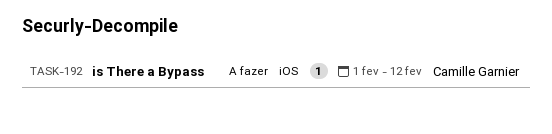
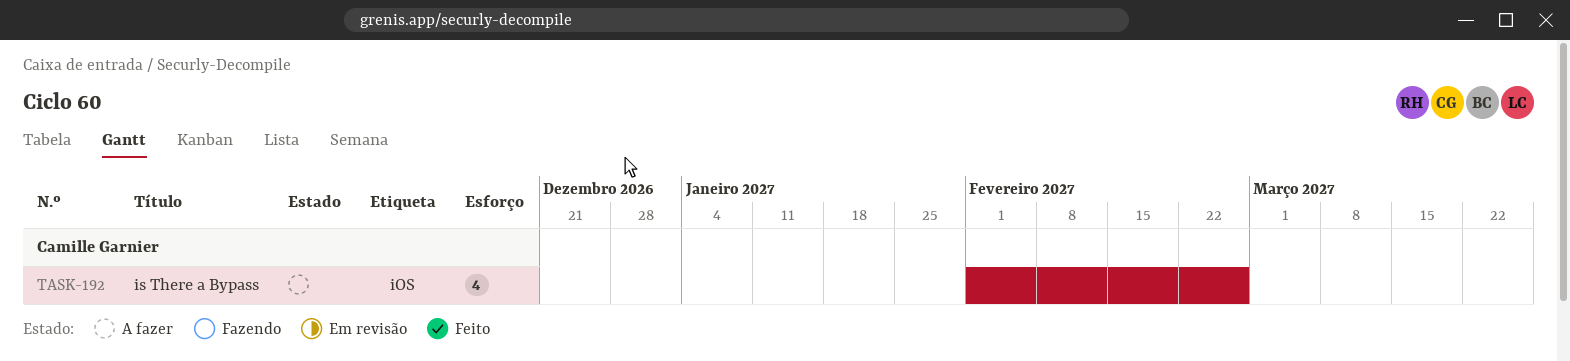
TASK-192, estimate: 1 -> 4
TASK-192, due: Feb 12 -> Feb 26

